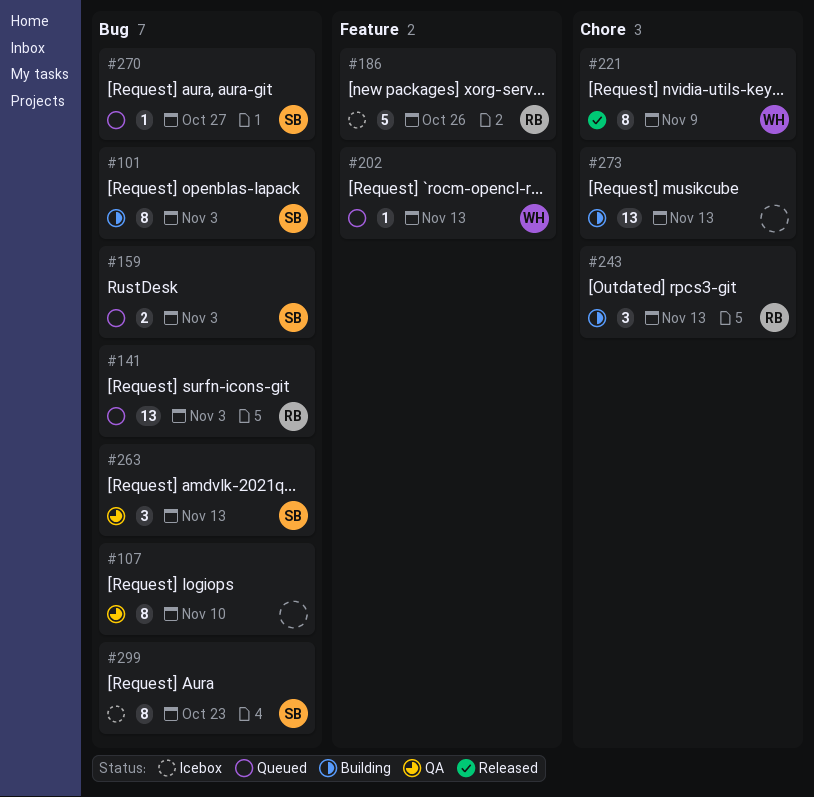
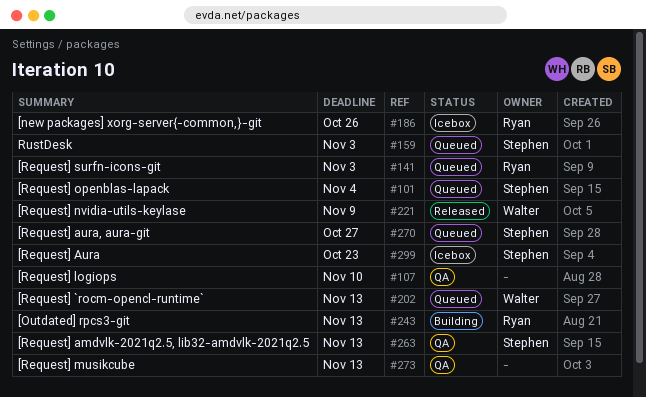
#101, status: Building -> Queued
#101, due: Nov 3 -> Nov 4
#273, status: Building -> QA

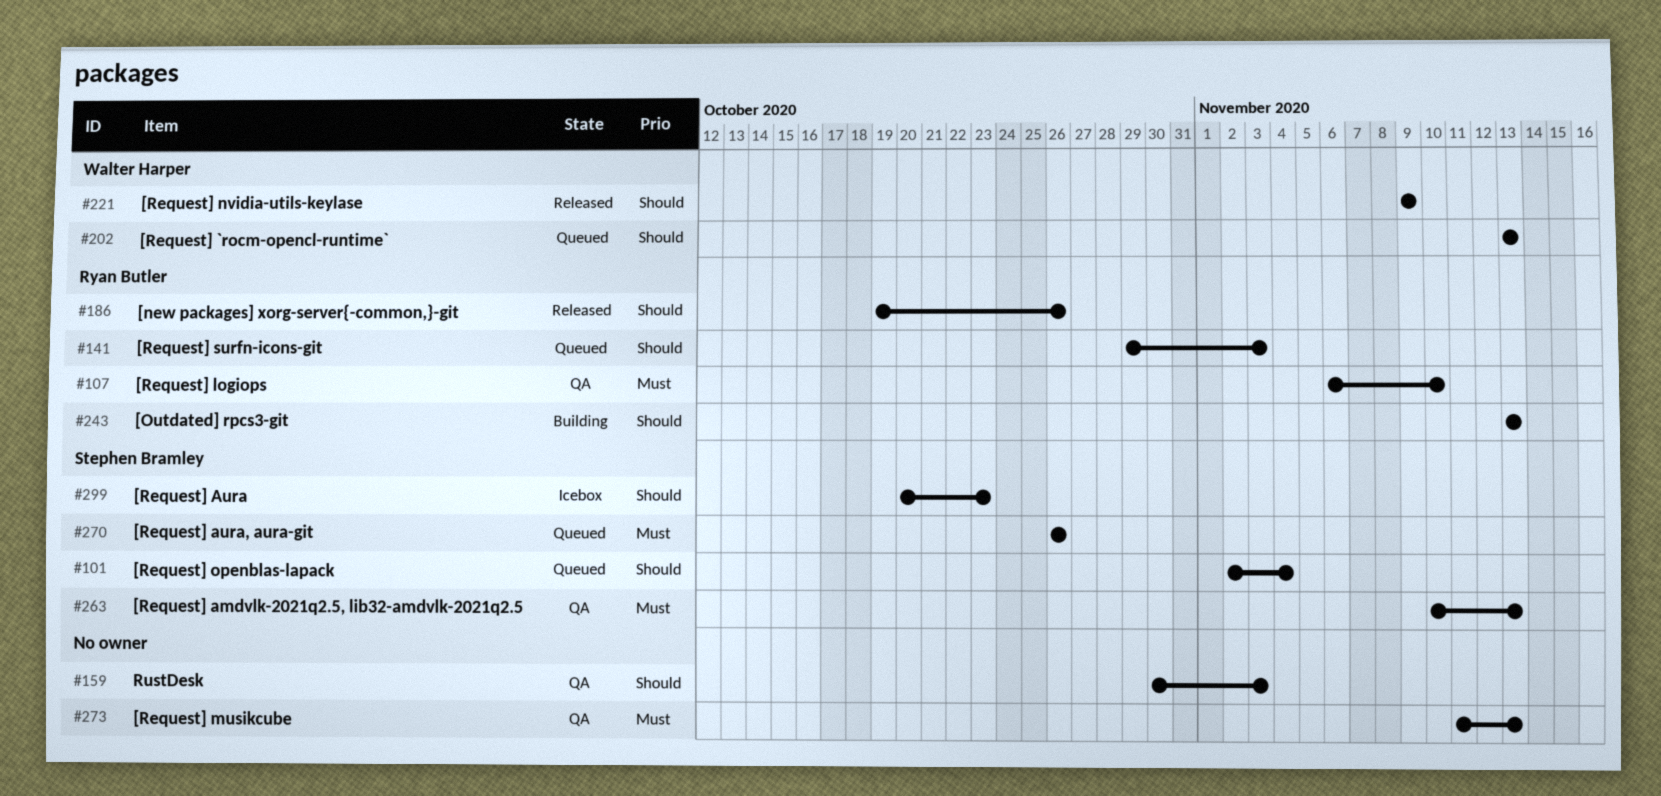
#107, owner: none -> Ryan Butler
#159, status: Queued -> QA
#159, owner: Stephen Bramley -> none
#186, status: Icebox -> Released
#270, due: Oct 27 -> Oct 26

